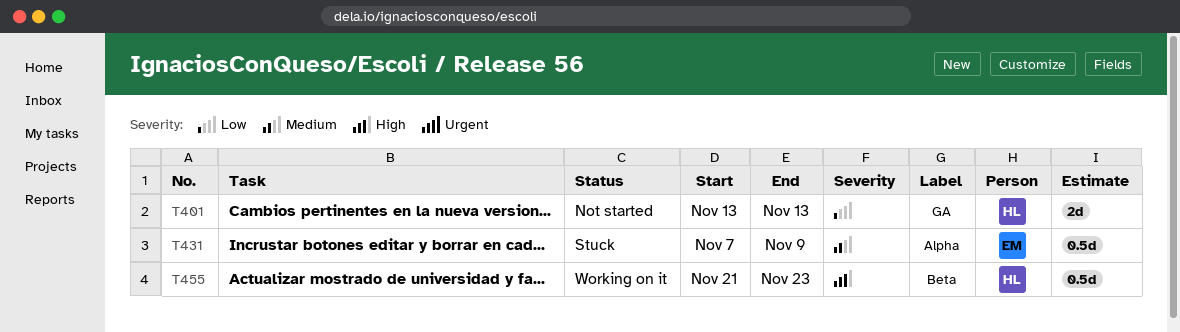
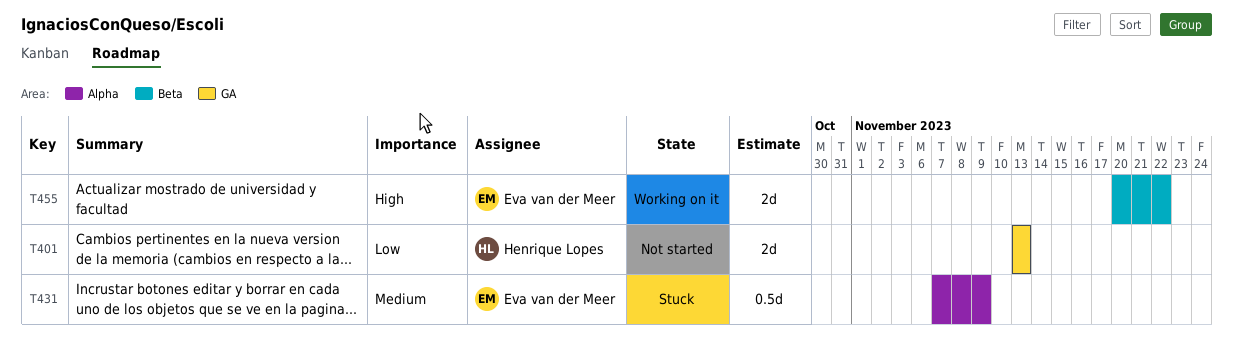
T455, owner: Henrique Lopes -> Eva van der Meer
T455, estimate: 0.5d -> 2d
T455, start: Nov 21 -> Nov 20
T455, due: Nov 23 -> Nov 22

